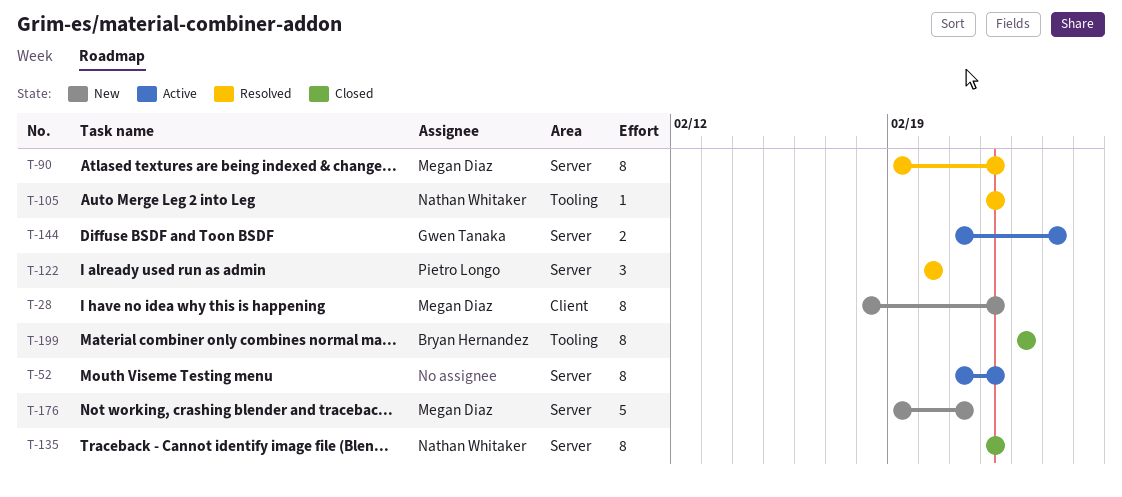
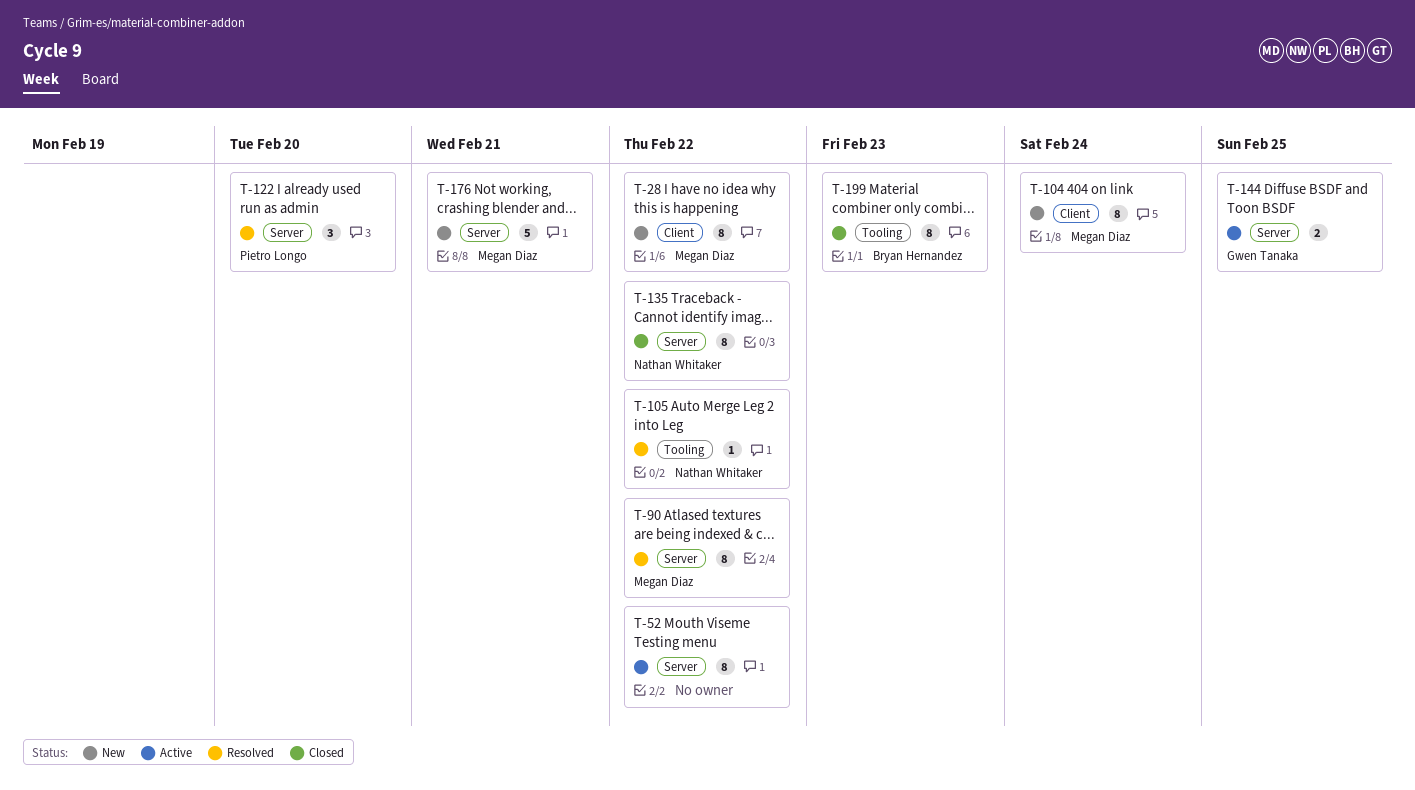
T-104: none -> present
T-144, due: Feb 24 -> Feb 25

